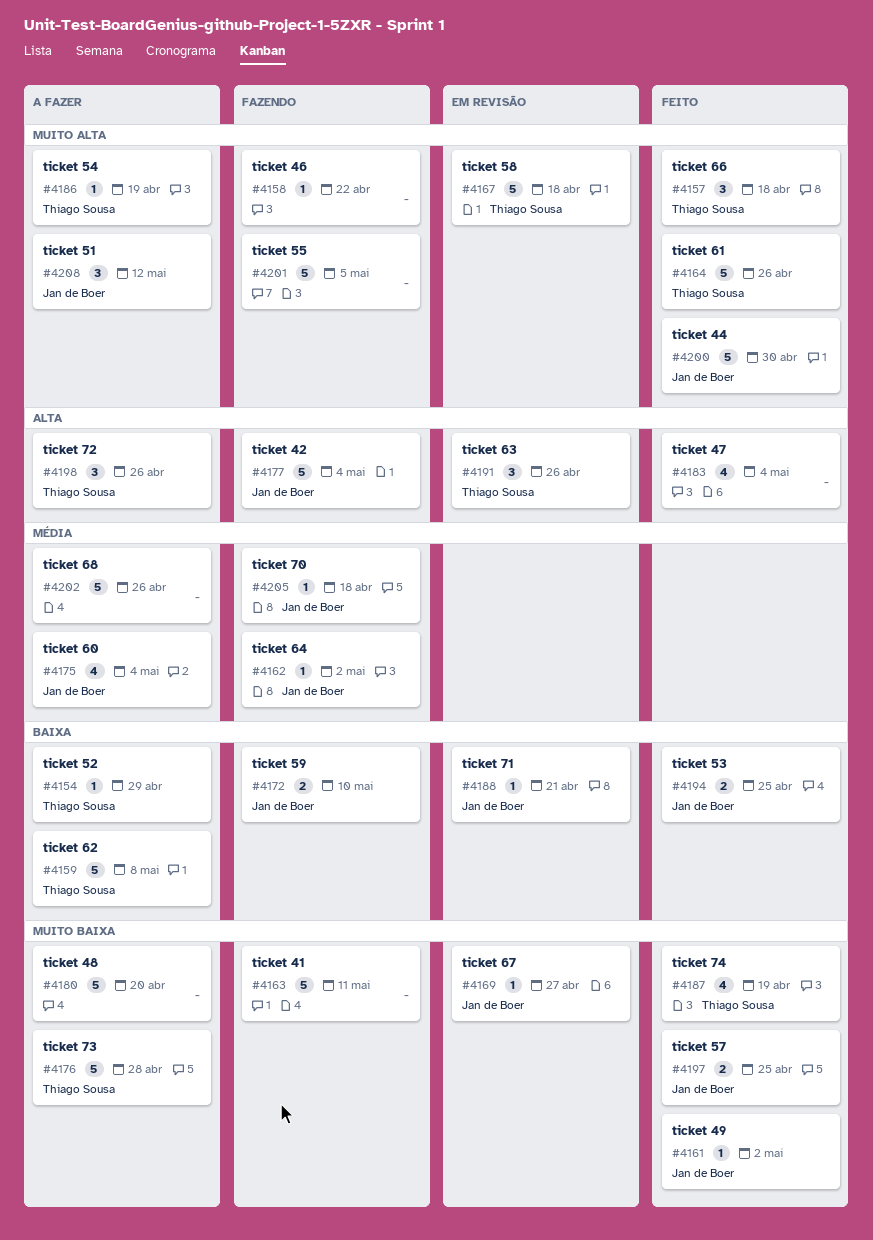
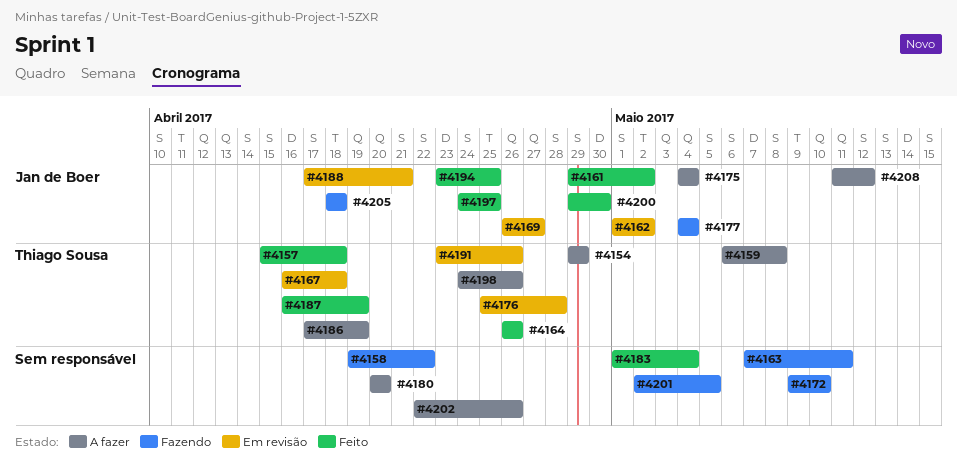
#4162, status: Fazendo -> Em revisão
#4172, owner: Jan de Boer -> none
#4176, status: A fazer -> Em revisão

